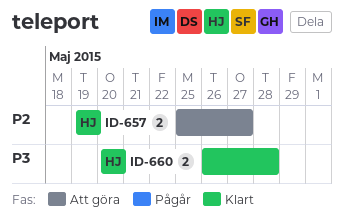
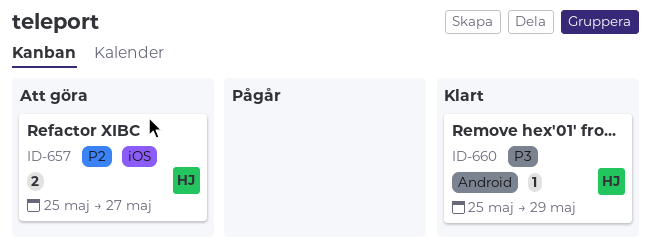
ID-660, estimate: 2 -> 1
ID-660, start: May 26 -> May 25
ID-660, due: May 28 -> May 29

